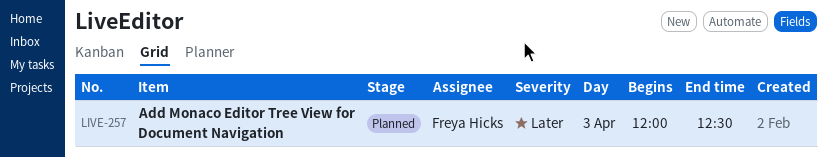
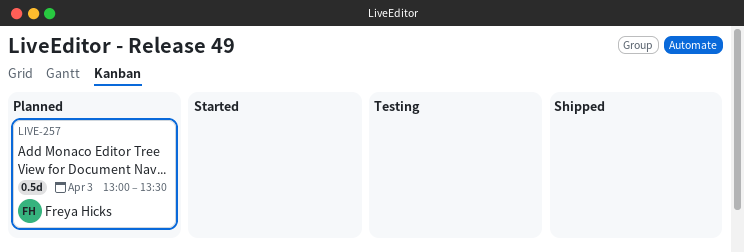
LIVE-257, begins: 12:00 -> 13:00
LIVE-257, ends: 12:30 -> 13:30

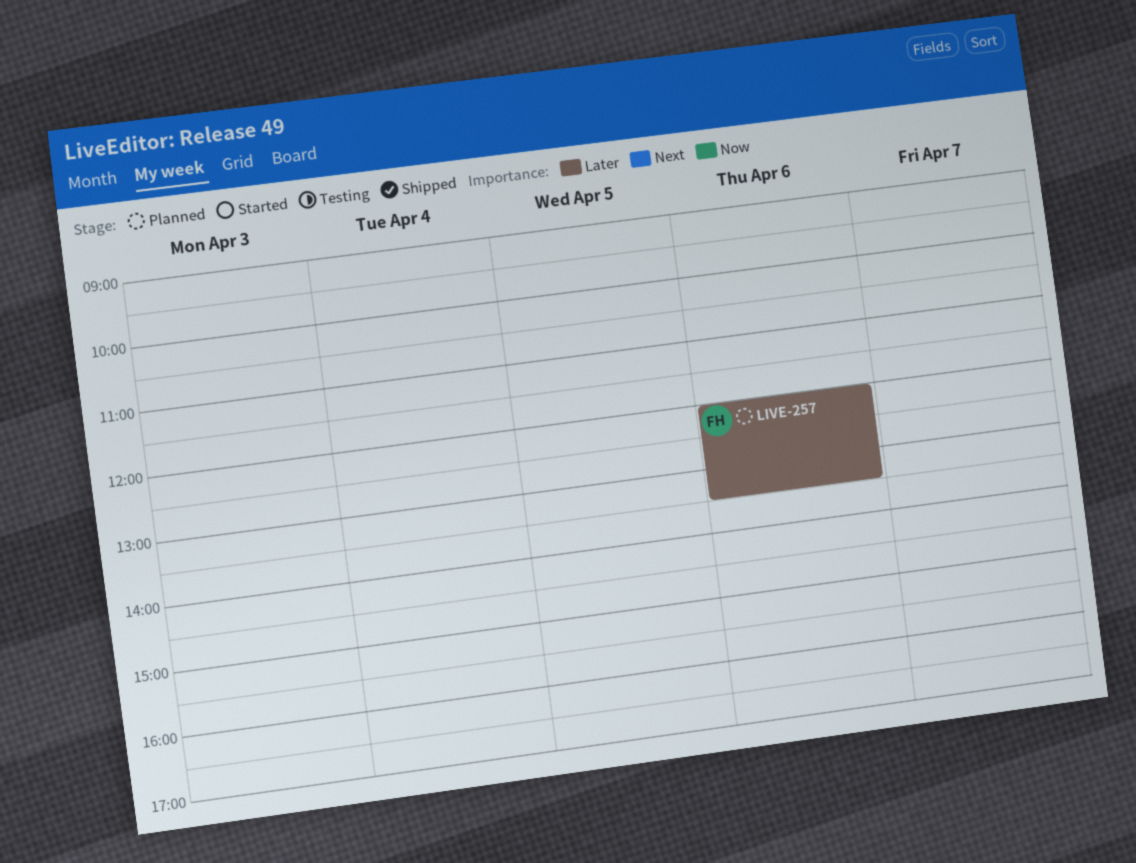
LIVE-257, day: Apr 3 -> Apr 6
LIVE-257, begins: 13:00 -> 12:00

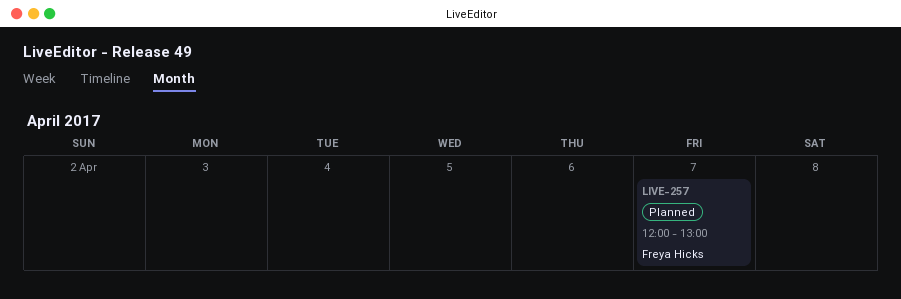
LIVE-257, day: Apr 6 -> Apr 7
LIVE-257, ends: 13:30 -> 13:00

